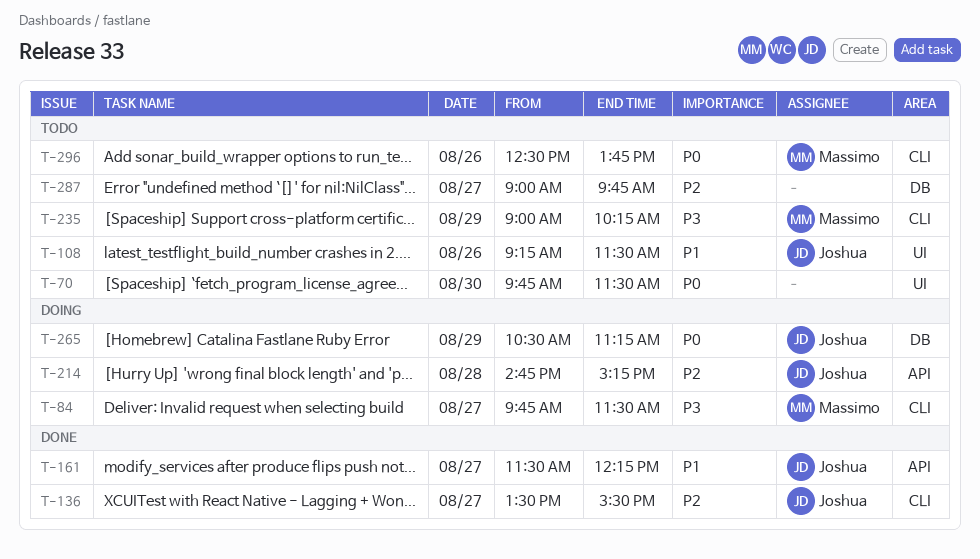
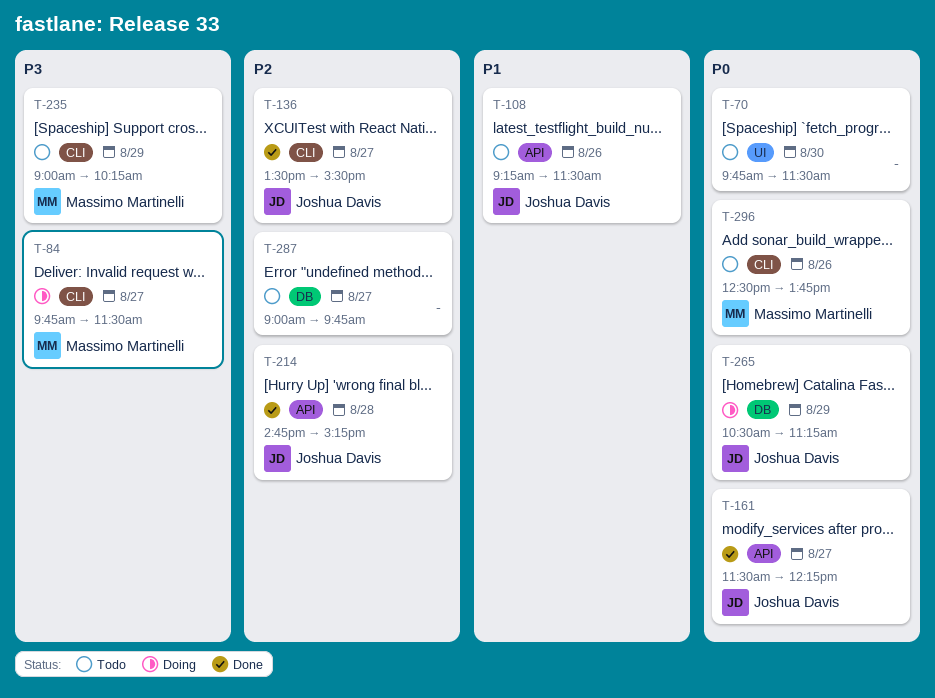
T-108, label: UI -> API
T-161, priority: P1 -> P0
T-214, status: Doing -> Done

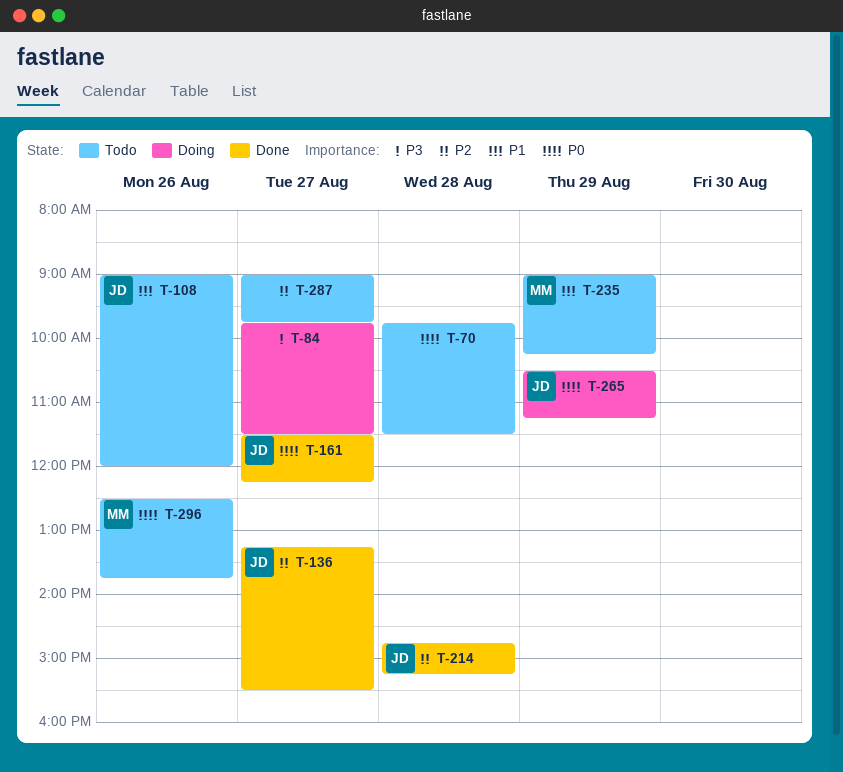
T-70, day: Aug 30 -> Aug 28
T-84, owner: Massimo Martinelli -> none
T-108, begins: 09:15 -> 09:00
T-108, ends: 11:30 -> 12:00
T-136, begins: 13:30 -> 13:15
T-235, priority: P3 -> P1

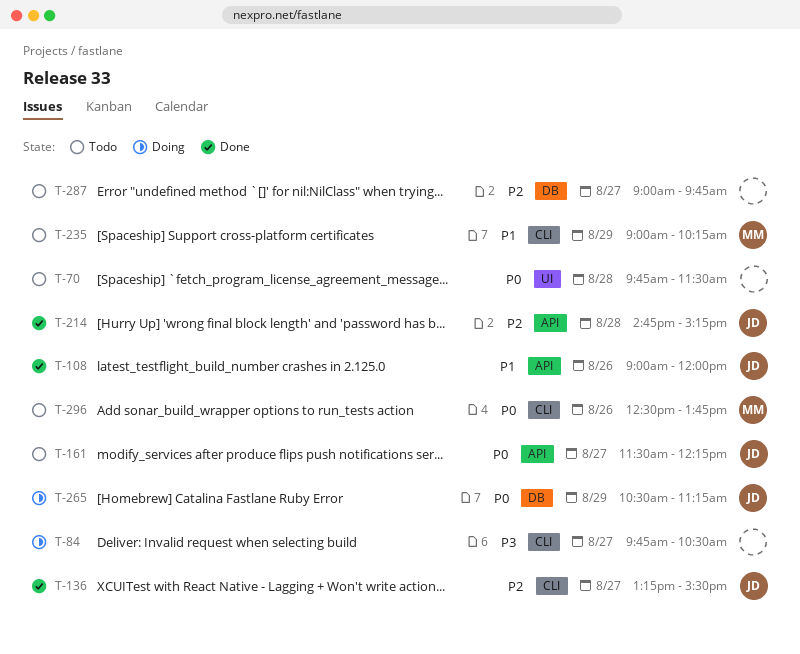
T-84, ends: 11:30 -> 10:30
T-108, status: Todo -> Done
T-161, status: Done -> Todo

